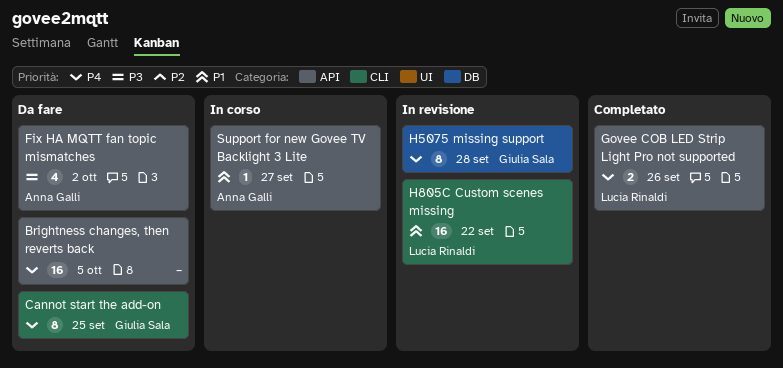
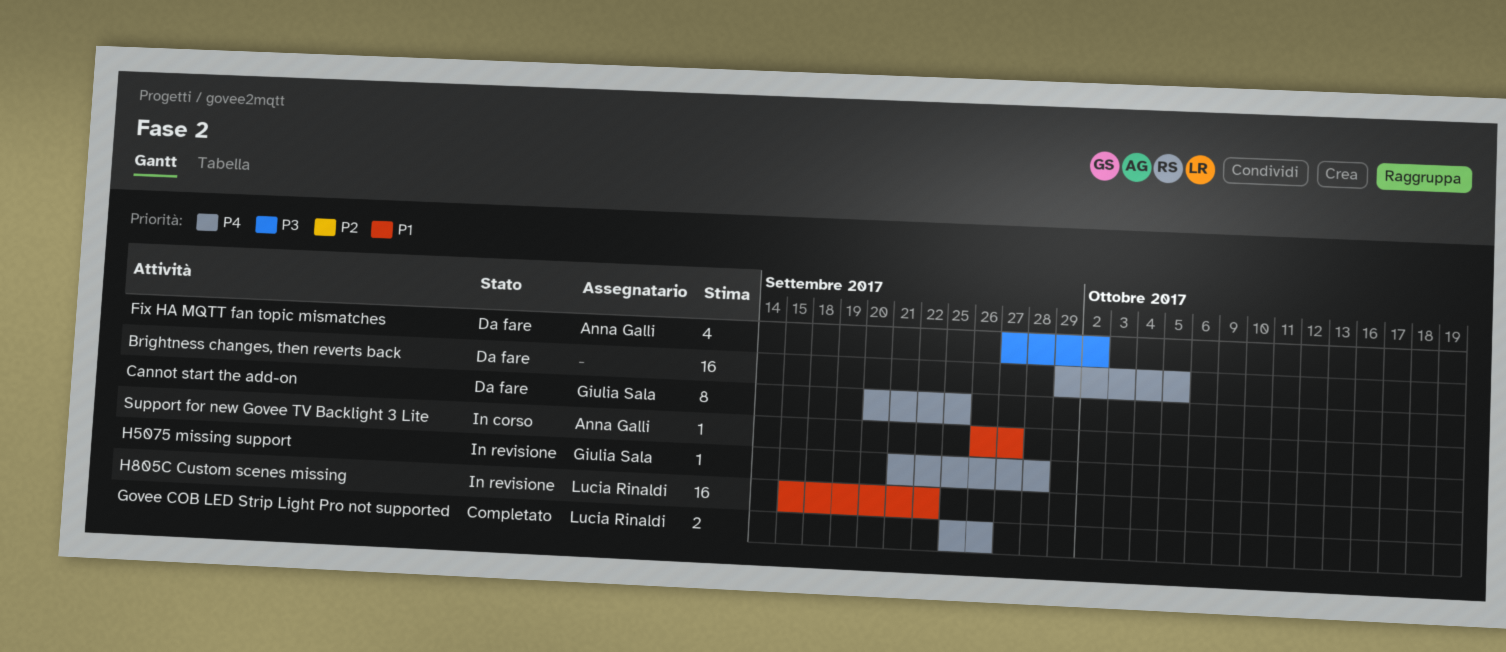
H5075 missing support, estimate: 8 -> 1

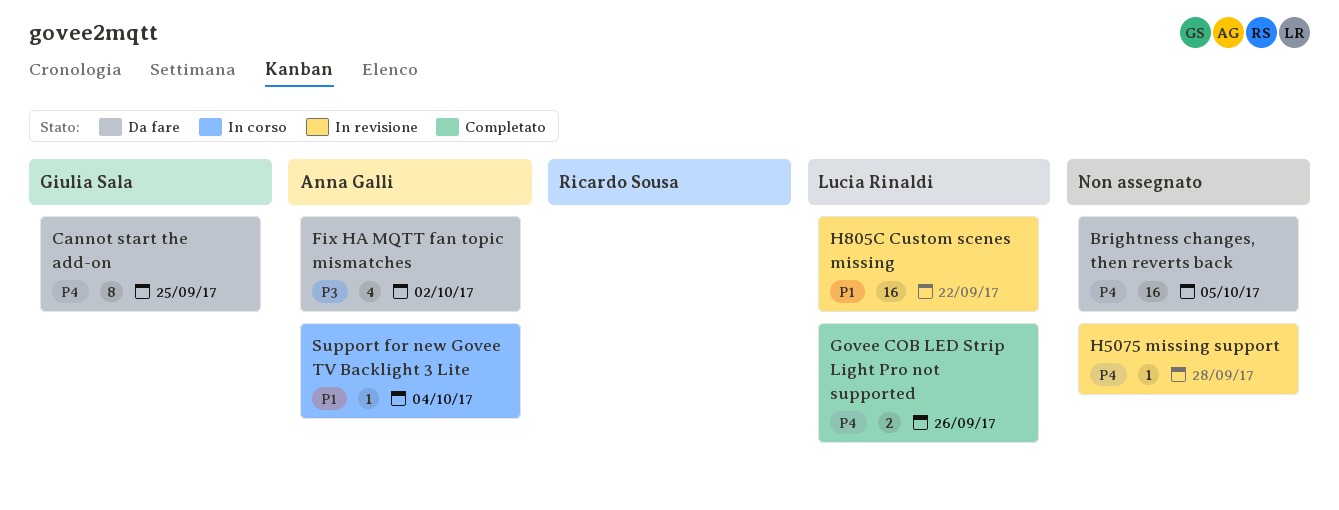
H5075 missing support, owner: Giulia Sala -> none
Support for new Govee TV Backlight 3 Lite, due: Sep 27 -> Oct 4

